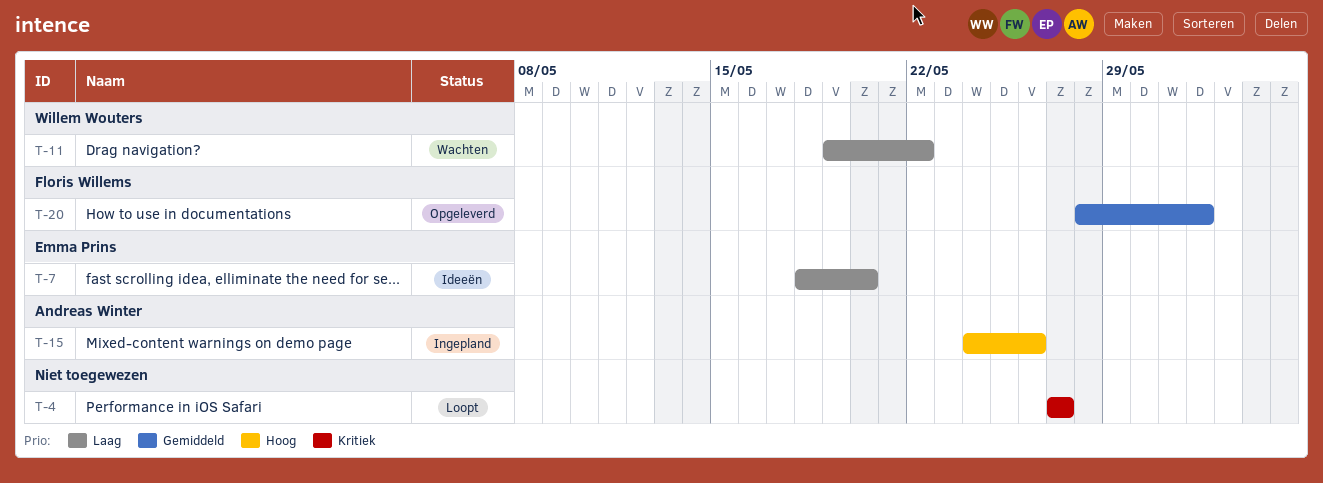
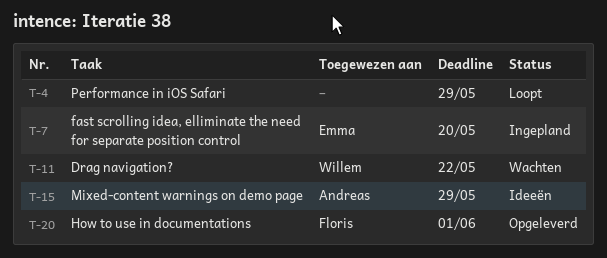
T-4, due: May 27 -> May 29
T-7, status: Ideeën -> Ingepland
T-15, status: Ingepland -> Ideeën
T-15, due: May 26 -> May 29

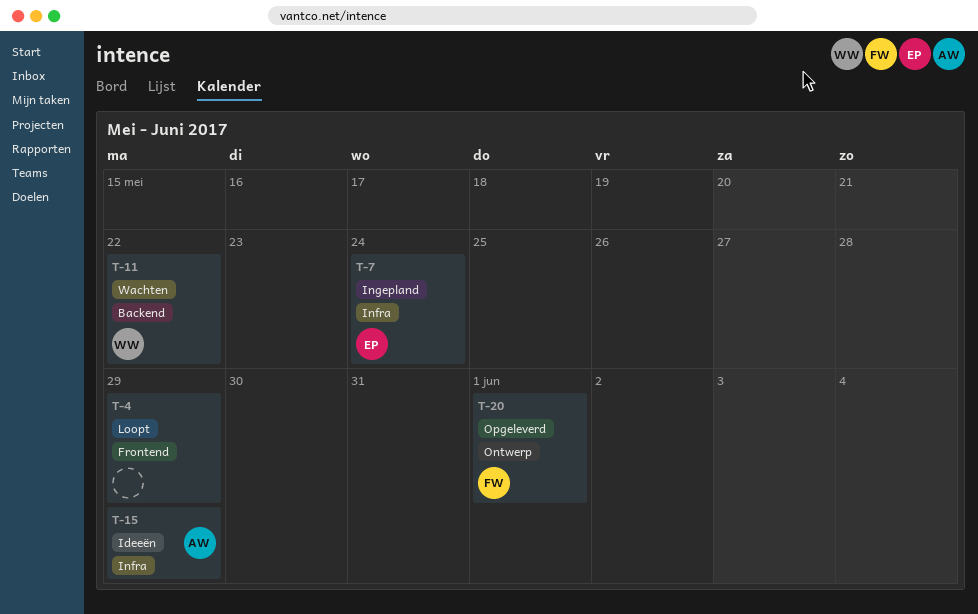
T-7, due: May 20 -> May 24

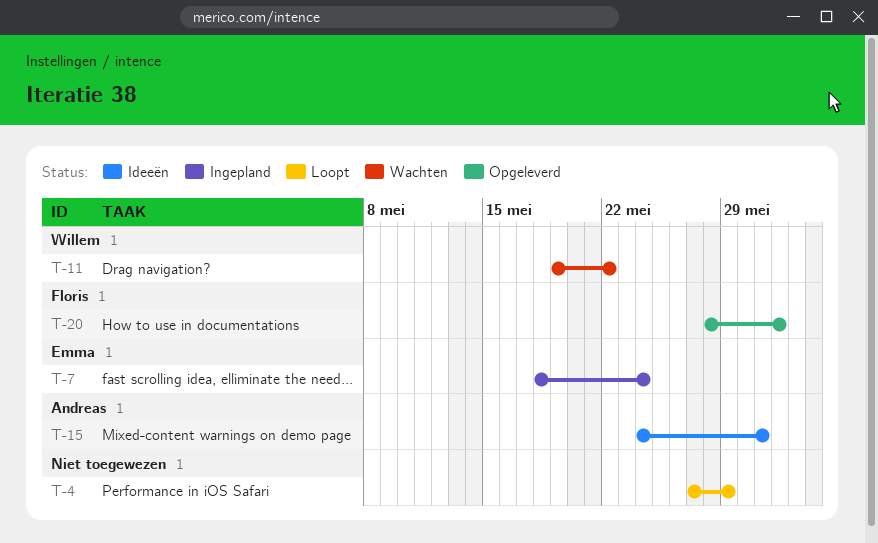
T-15, due: May 29 -> May 31

